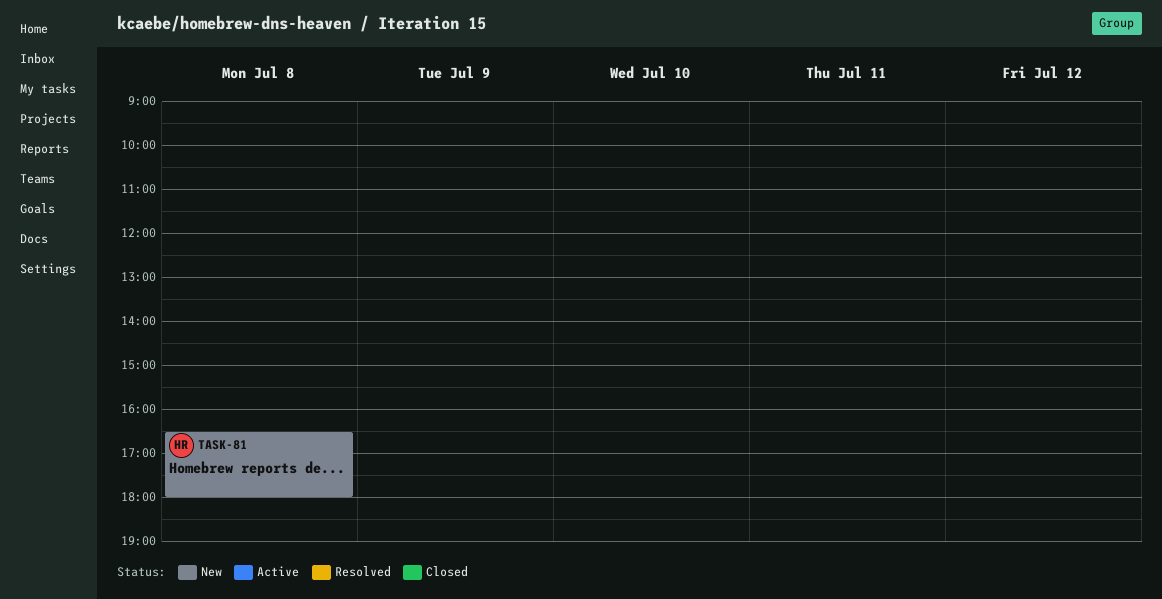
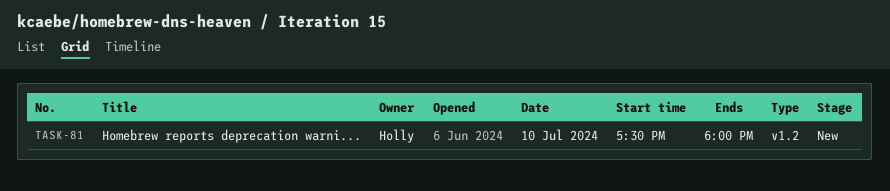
TASK-81, day: Jul 8 -> Jul 10
TASK-81, begins: 16:30 -> 17:30

